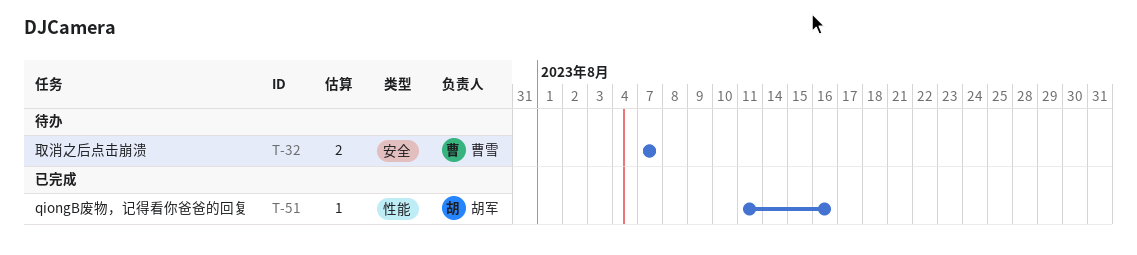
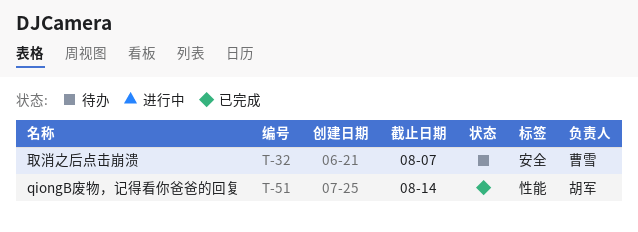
T-51, due: Aug 16 -> Aug 14

